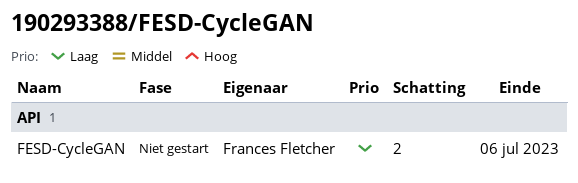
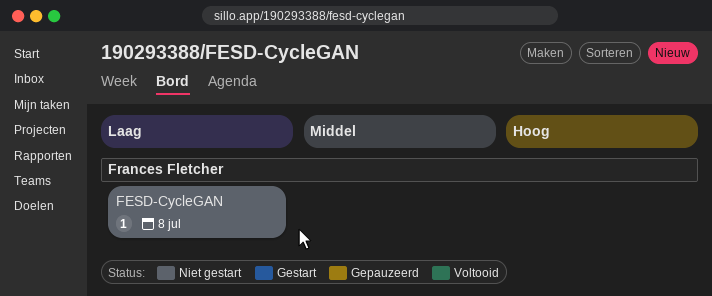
FESD-CycleGAN, estimate: 2 -> 1
FESD-CycleGAN, due: Jul 6 -> Jul 8

